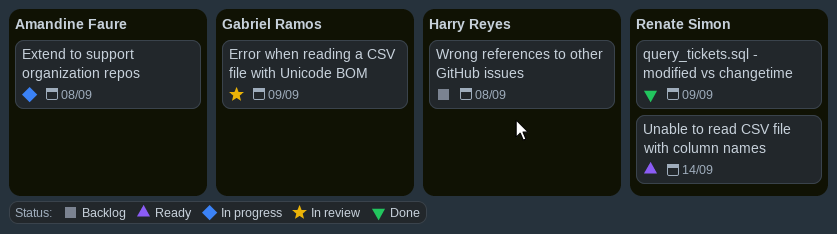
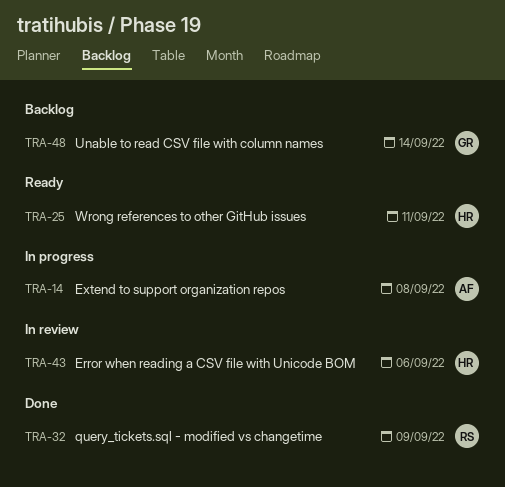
Error when reading a CSV file with Unicode BOM, owner: Gabriel Ramos -> Harry Reyes
Error when reading a CSV file with Unicode BOM, due: Sep 9 -> Sep 6
Unable to read CSV file with column names, status: Ready -> Backlog
Unable to read CSV file with column names, owner: Renate Simon -> Gabriel Ramos
Wrong references to other GitHub issues, status: Backlog -> Ready
Wrong references to other GitHub issues, due: Sep 8 -> Sep 11

